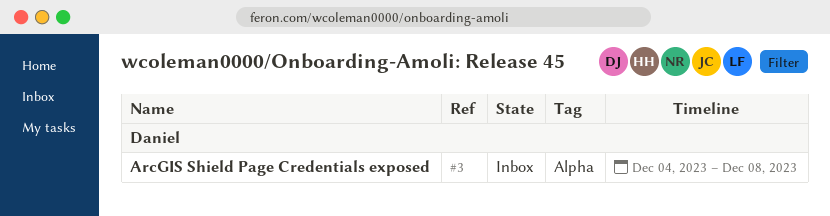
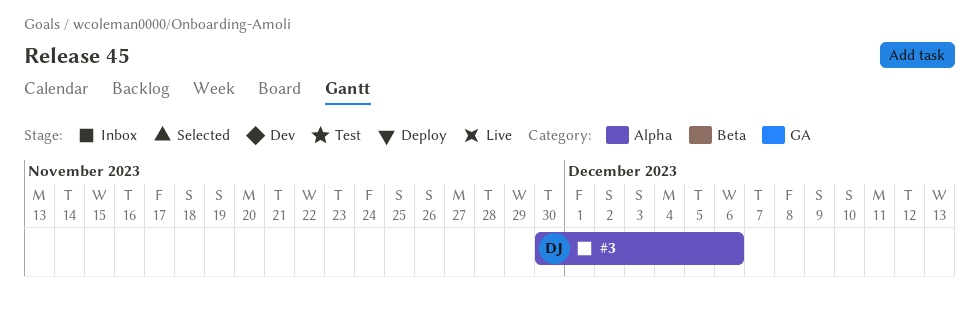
#3, start: Dec 4 -> Nov 30
#3, due: Dec 8 -> Dec 6

